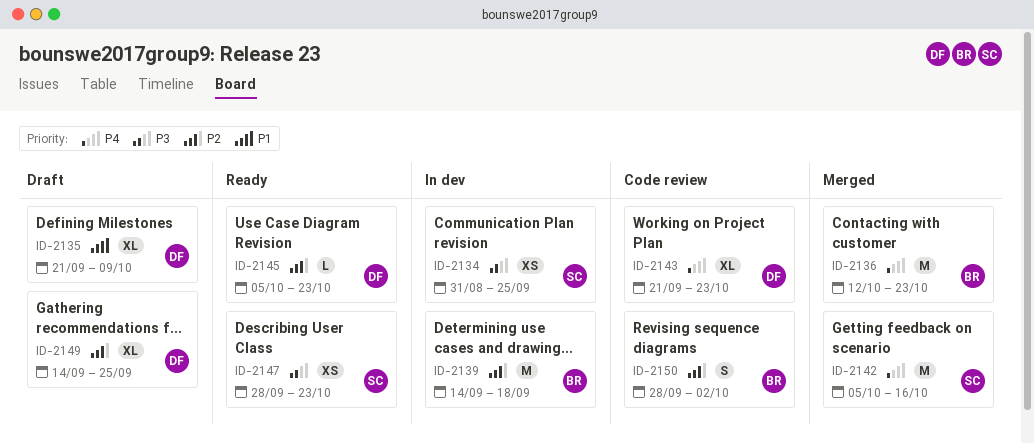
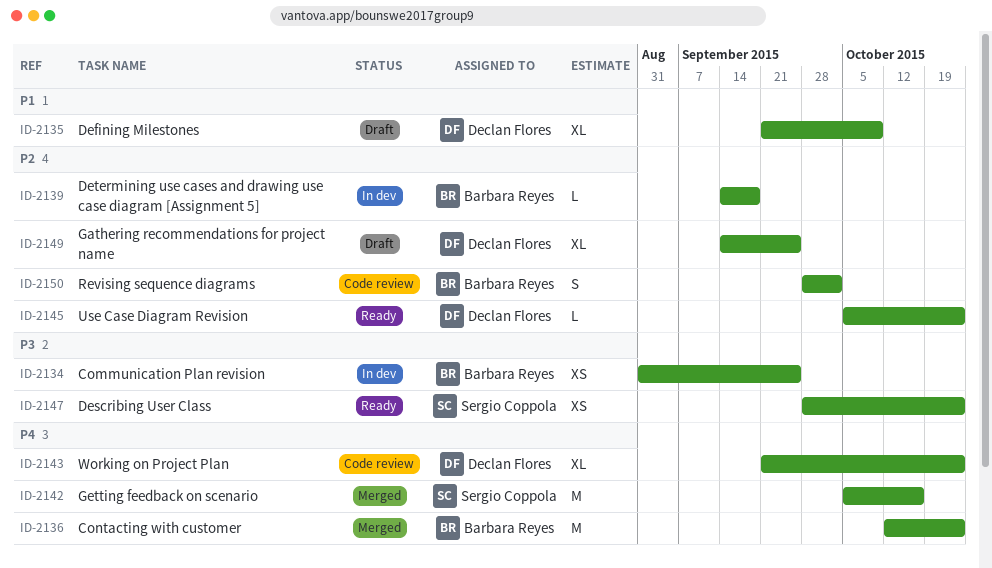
ID-2134, owner: Sergio Coppola -> Barbara Reyes
ID-2139, estimate: M -> L

